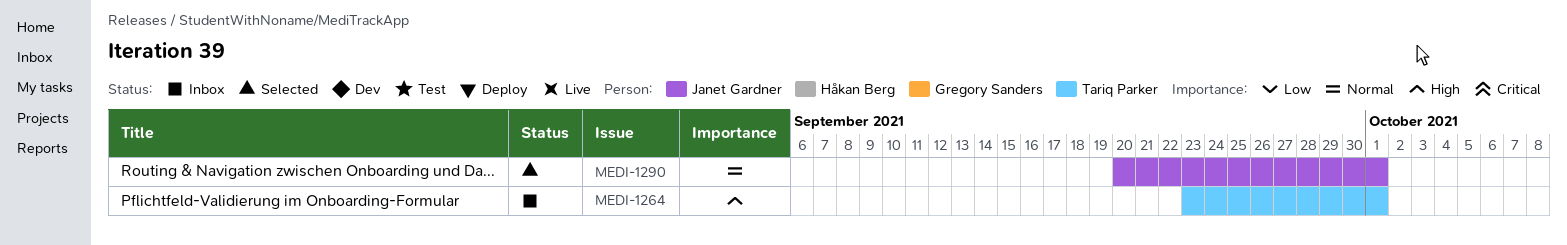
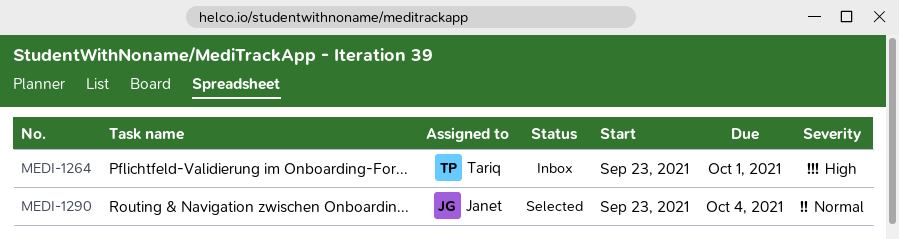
MEDI-1290, start: Sep 20 -> Sep 23
MEDI-1290, due: Oct 1 -> Oct 4

